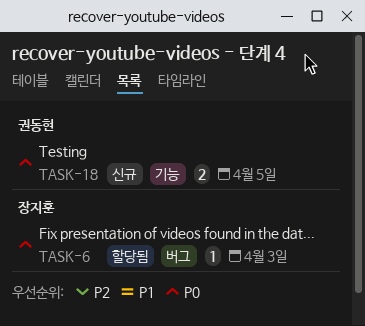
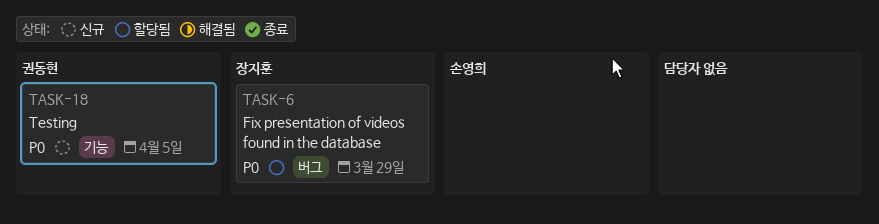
TASK-6, due: Apr 3 -> Mar 29

